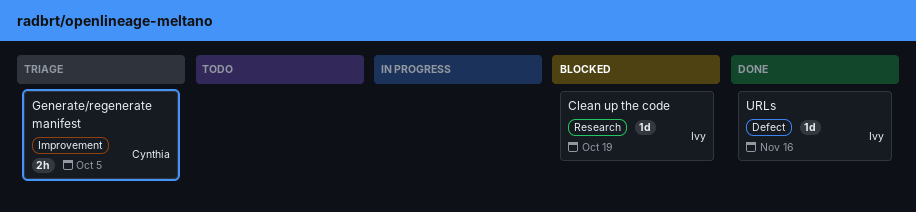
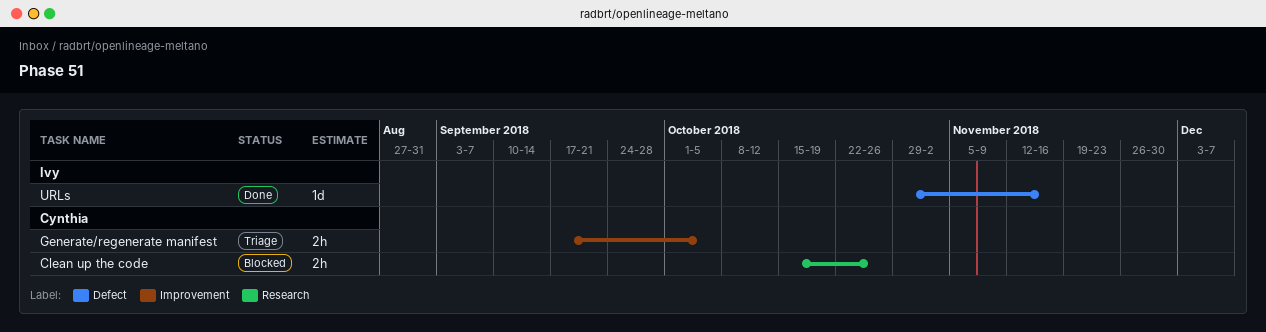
Clean up the code, owner: Ivy -> Cynthia
Clean up the code, estimate: 1d -> 2h
Clean up the code, due: Oct 19 -> Oct 26

